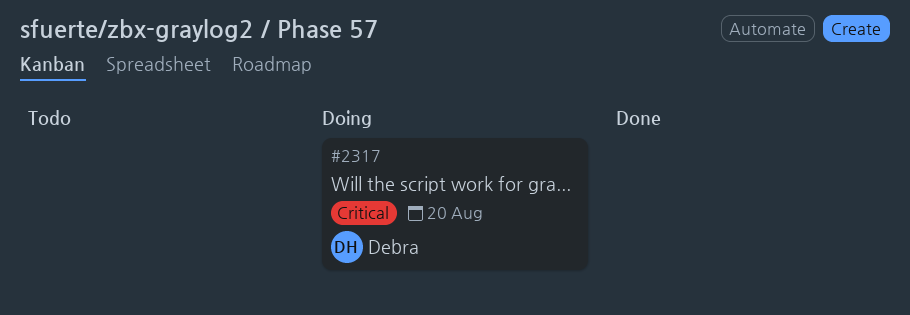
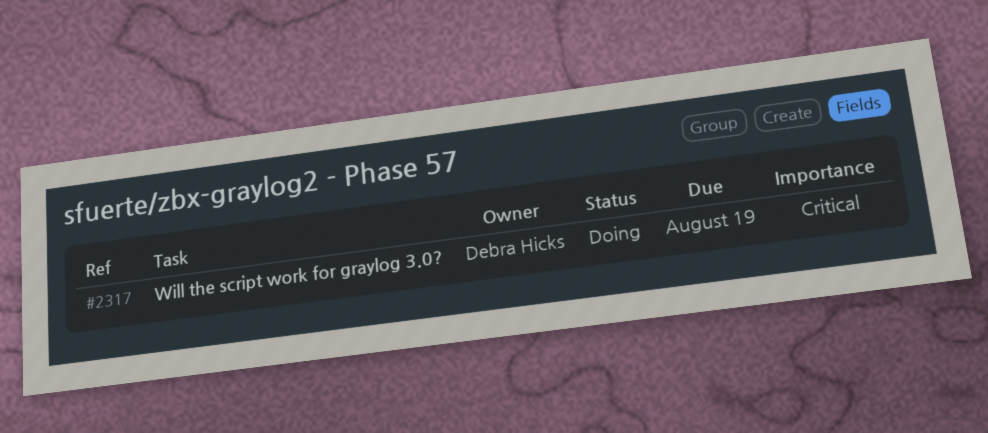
#2317, due: Aug 20 -> Aug 19

